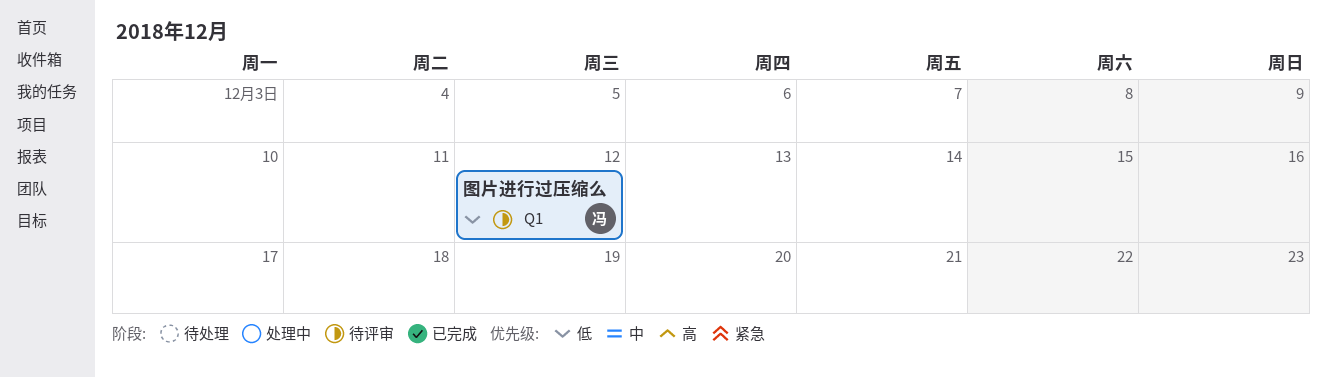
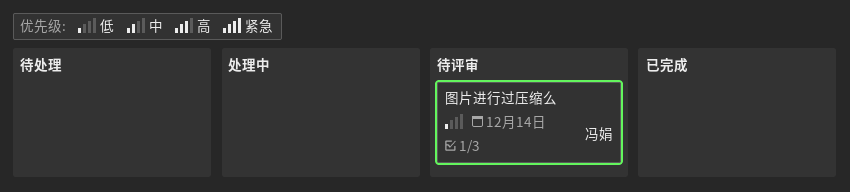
图片进行过压缩么, due: Dec 12 -> Dec 14

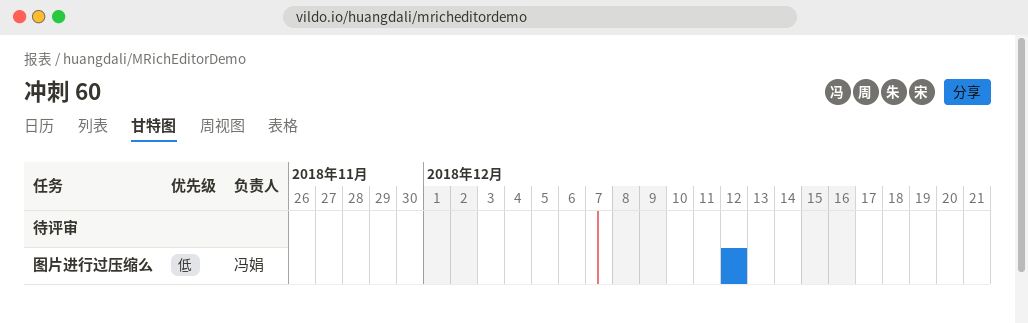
图片进行过压缩么, due: Dec 14 -> Dec 12

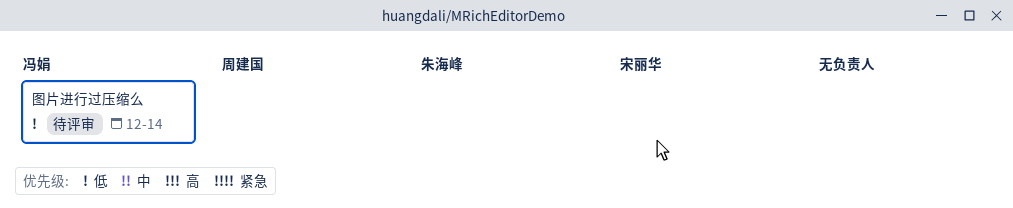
图片进行过压缩么, due: Dec 12 -> Dec 14

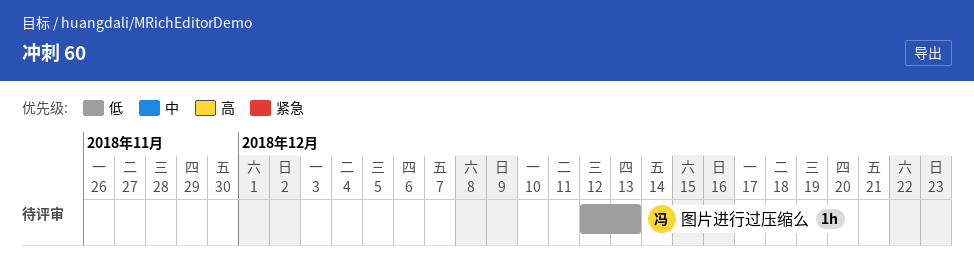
图片进行过压缩么, due: Dec 14 -> Dec 13

